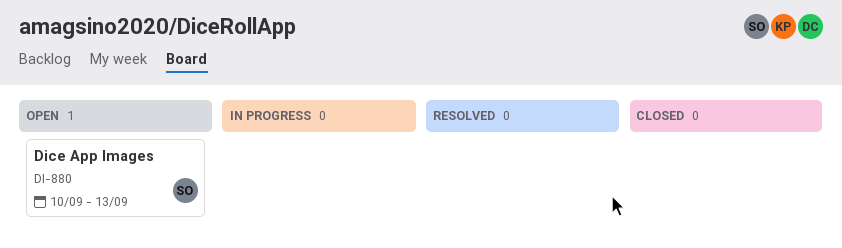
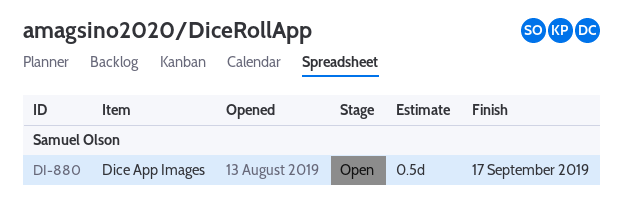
DI-880, due: Sep 13 -> Sep 17

